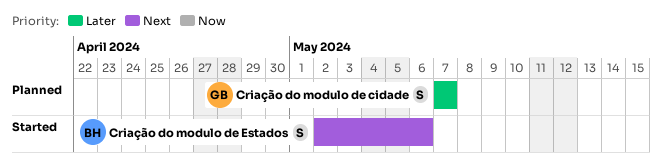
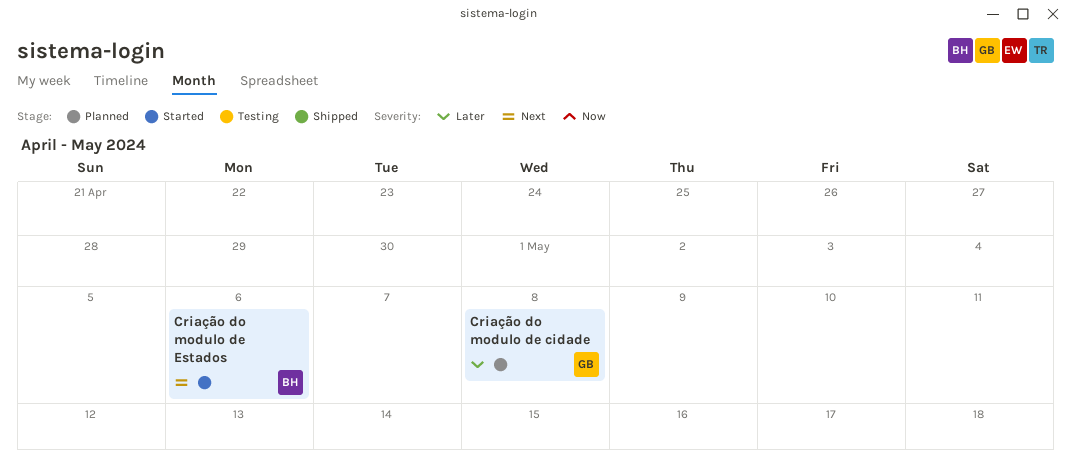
Criação do modulo de cidade, due: May 7 -> May 8

